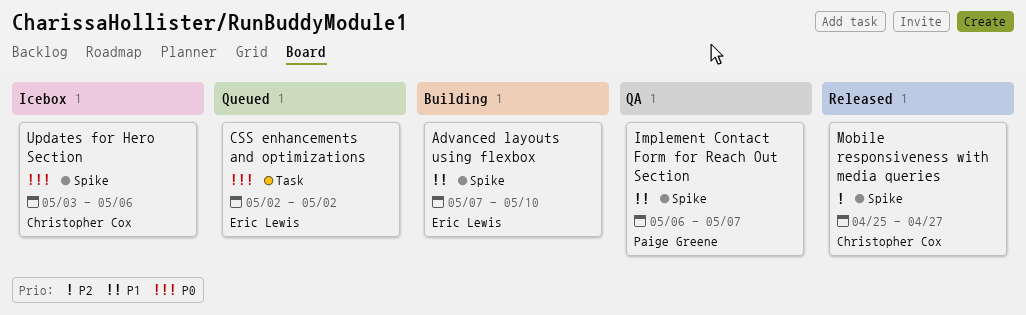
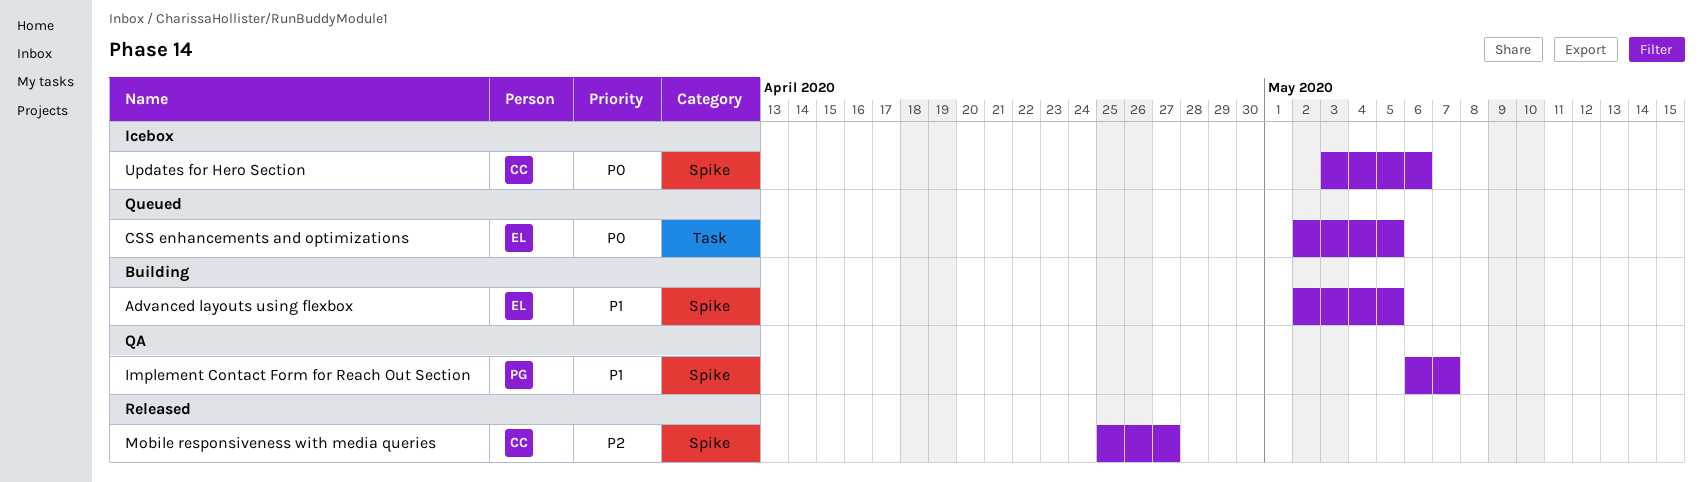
Advanced layouts using flexbox, start: May 7 -> May 2
Advanced layouts using flexbox, due: May 10 -> May 5
CSS enhancements and optimizations, due: May 2 -> May 5

